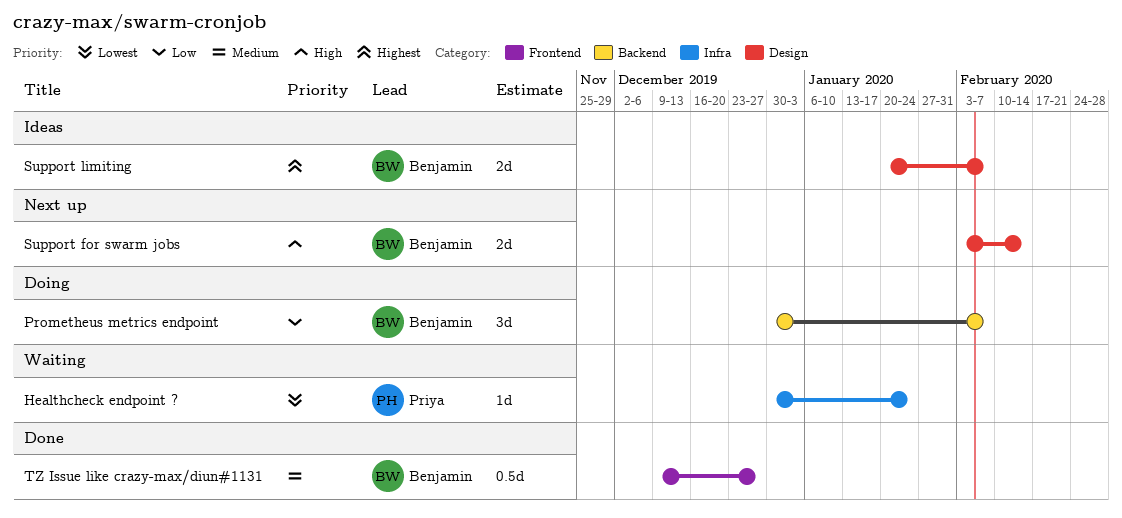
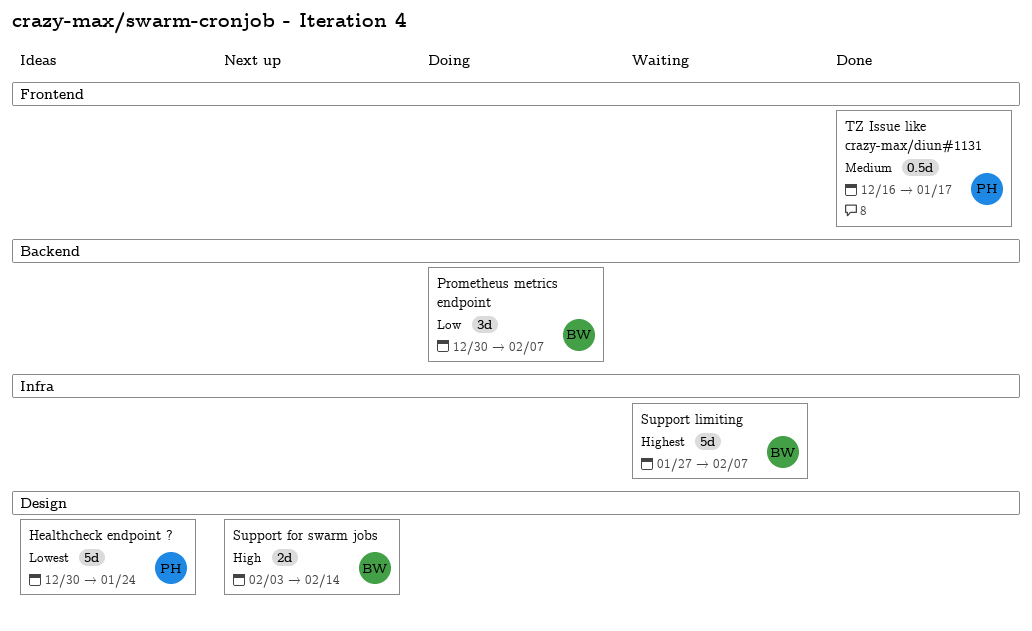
Healthcheck endpoint ?, status: Waiting -> Ideas
Healthcheck endpoint ?, label: Infra -> Design
Healthcheck endpoint ?, estimate: 1d -> 5d
Support limiting, status: Ideas -> Waiting
Support limiting, label: Design -> Infra
Support limiting, estimate: 2d -> 5d
Support limiting, start: Jan 20 -> Jan 27
TZ Issue like crazy-max/diun#1131, owner: Benjamin -> Priya
TZ Issue like crazy-max/diun#1131, start: Dec 9 -> Dec 16
TZ Issue like crazy-max/diun#1131, due: Dec 27 -> Jan 17

